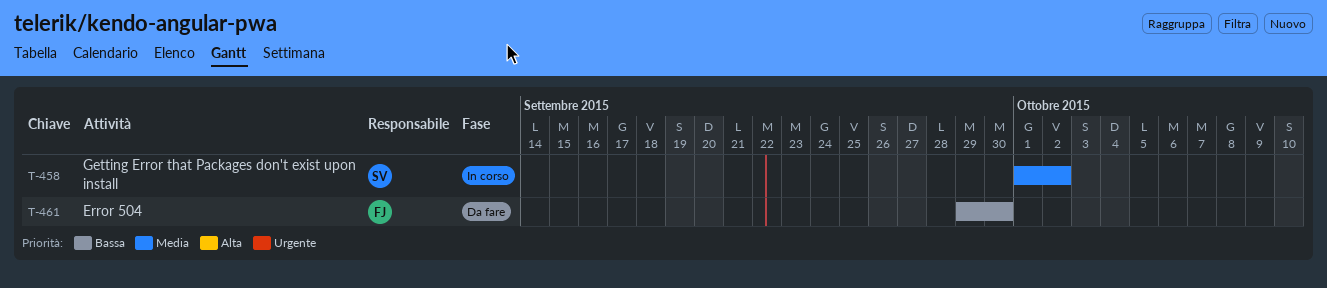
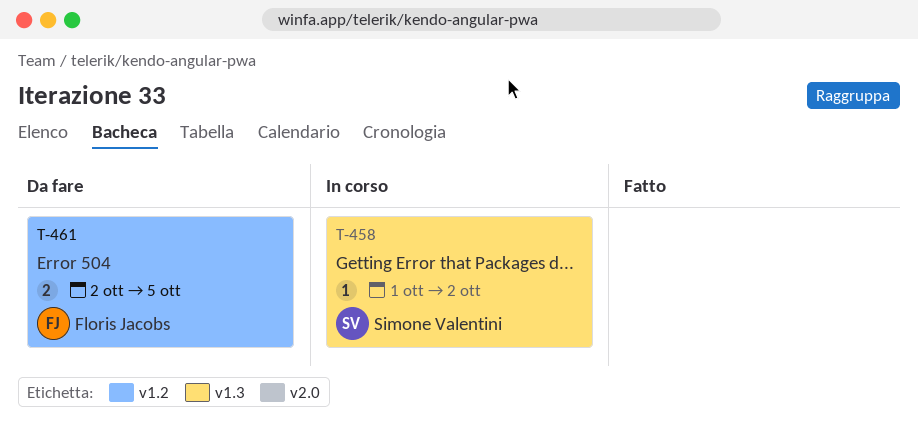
T-461, start: Sep 29 -> Oct 2
T-461, due: Sep 30 -> Oct 5

